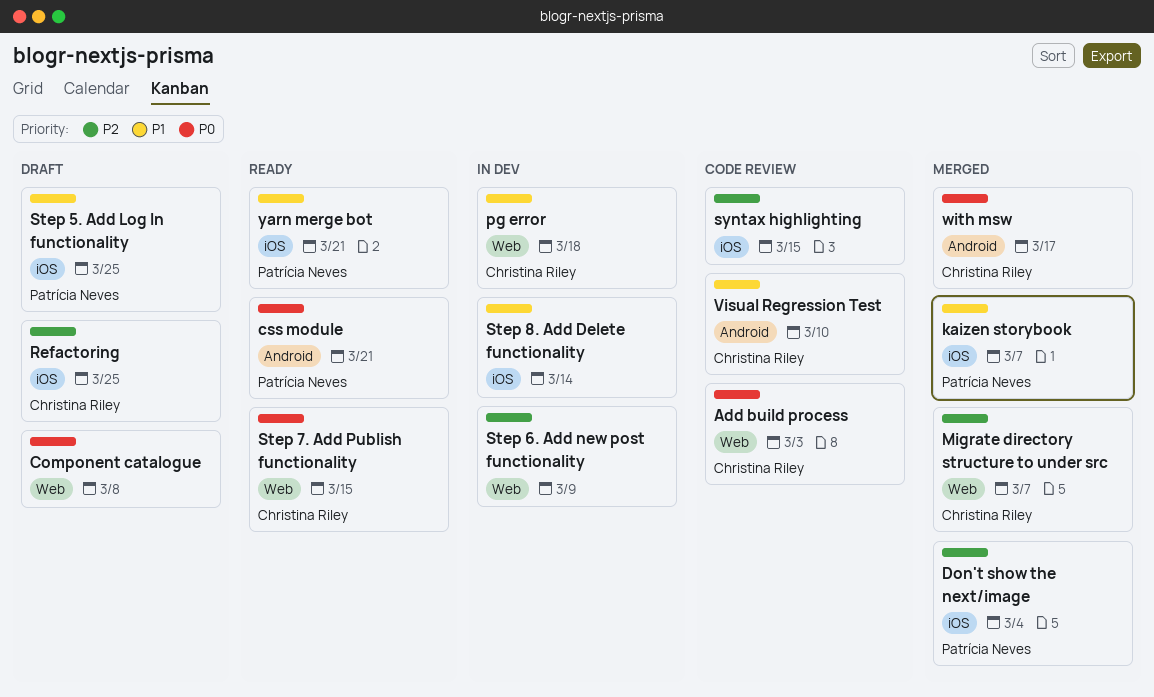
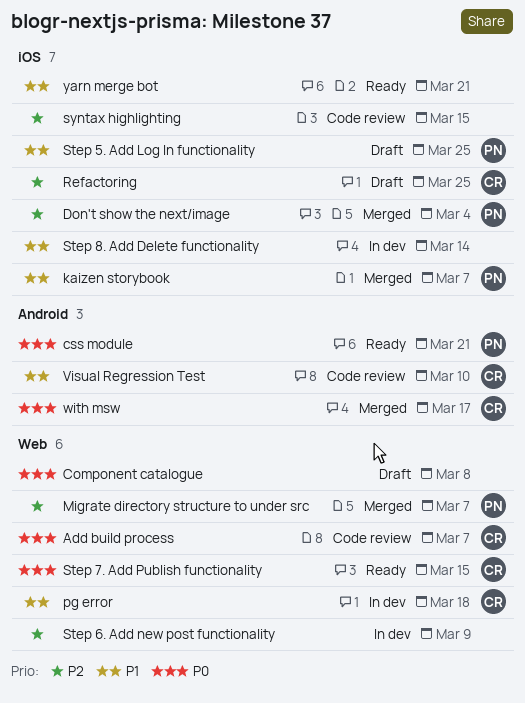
Add build process, due: Mar 3 -> Mar 7
Migrate directory structure to under src, owner: Christina Riley -> Patrícia Neves
yarn merge bot, owner: Patrícia Neves -> none

